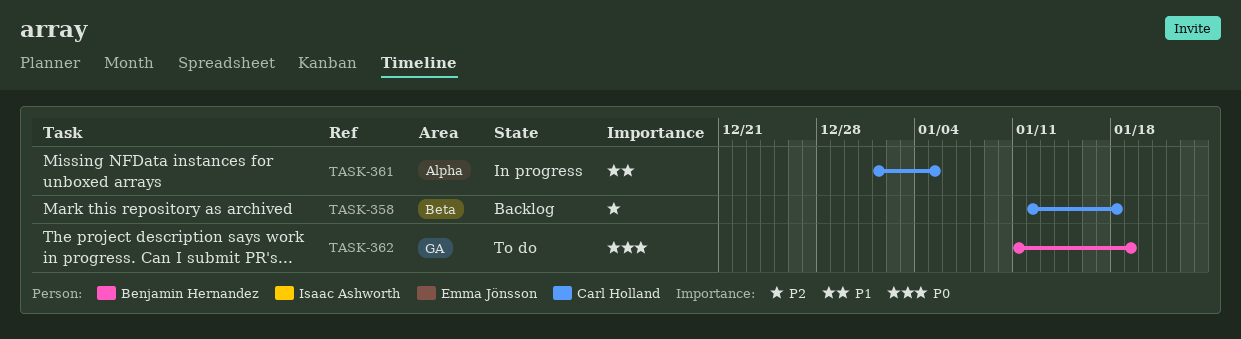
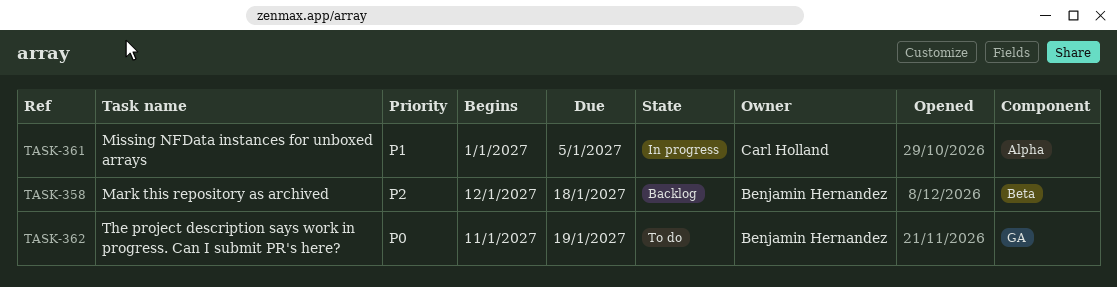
TASK-358, owner: Carl Holland -> Benjamin Hernandez

